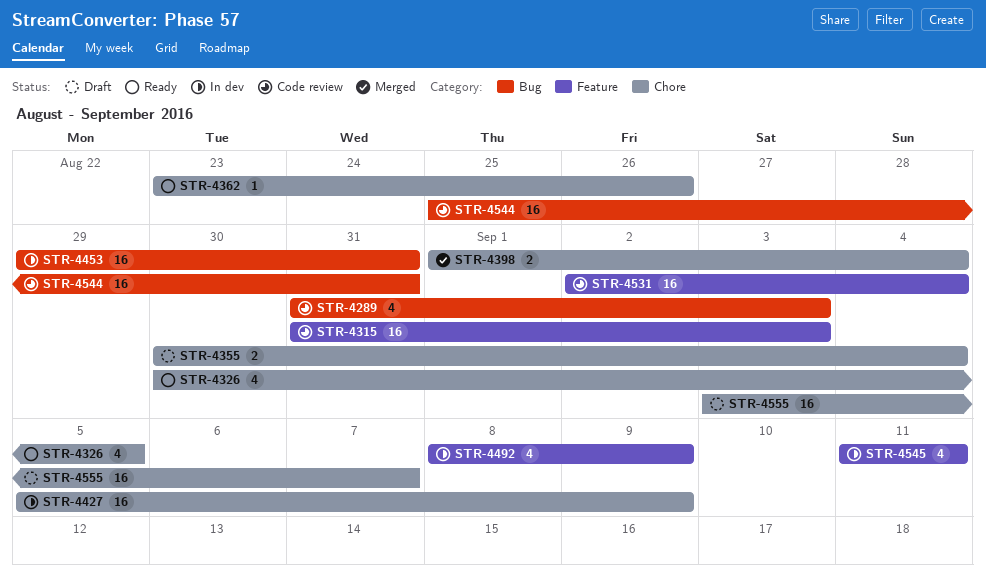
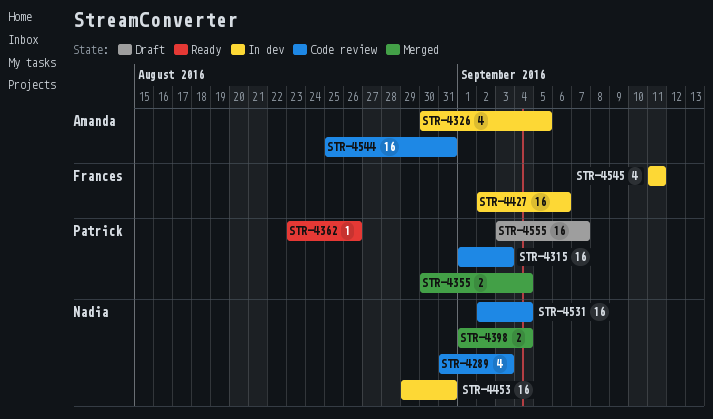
STR-4315, start: Aug 31 -> Sep 1
STR-4326, status: Ready -> In dev
STR-4355, status: Draft -> Merged
STR-4427, start: Sep 5 -> Sep 2
STR-4427, due: Sep 9 -> Sep 6
STR-4492: present -> none

